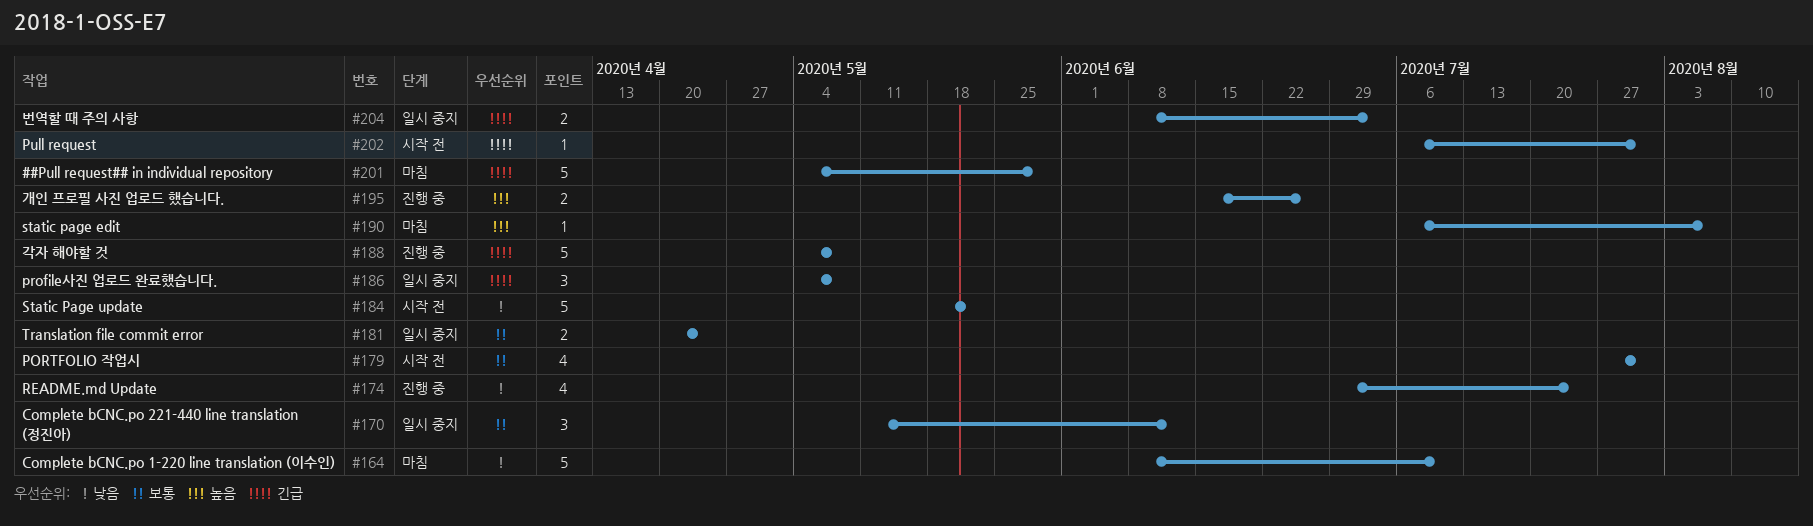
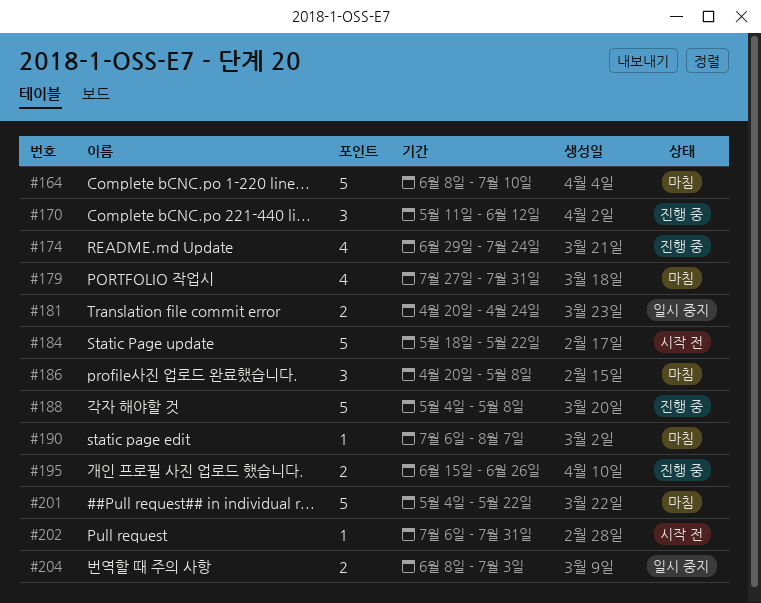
#170, status: 일시 중지 -> 진행 중
#179, status: 시작 전 -> 마침
#186, status: 일시 중지 -> 마침
#186, start: May 4 -> Apr 20
#201, due: May 29 -> May 22

